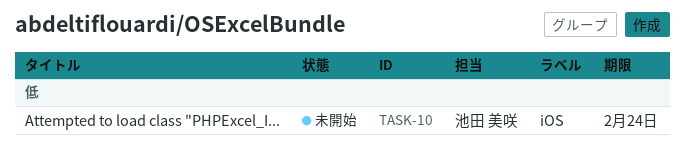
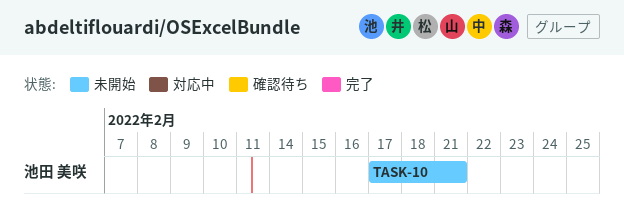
TASK-10, due: Feb 24 -> Feb 21

